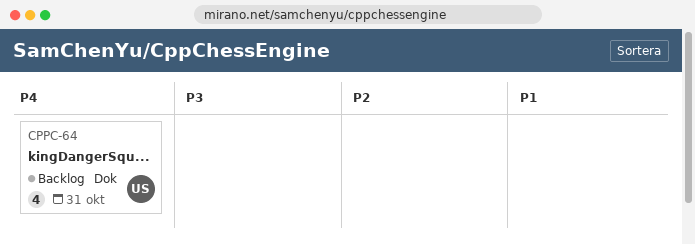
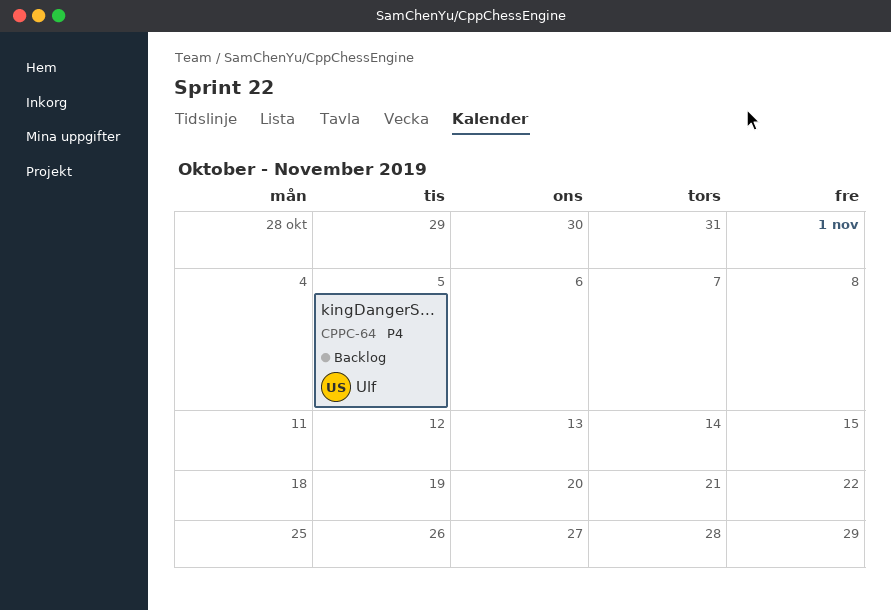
CPPC-64, due: Oct 31 -> Nov 5

